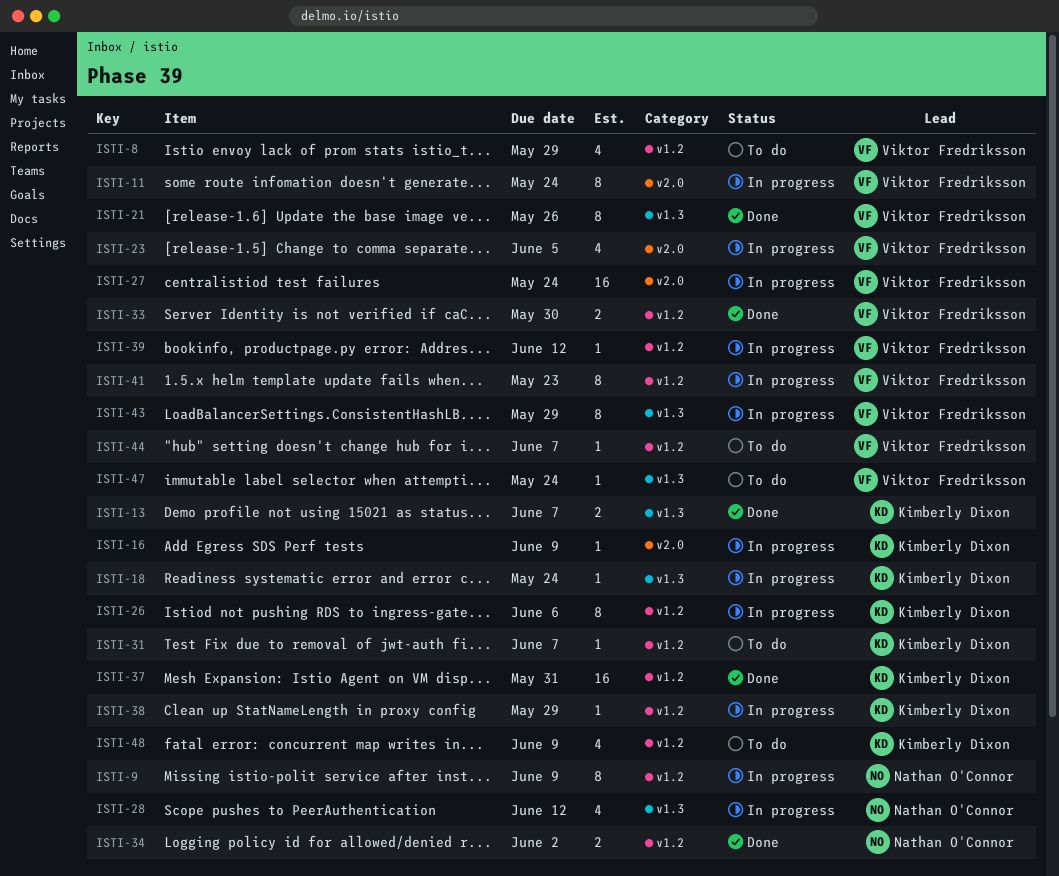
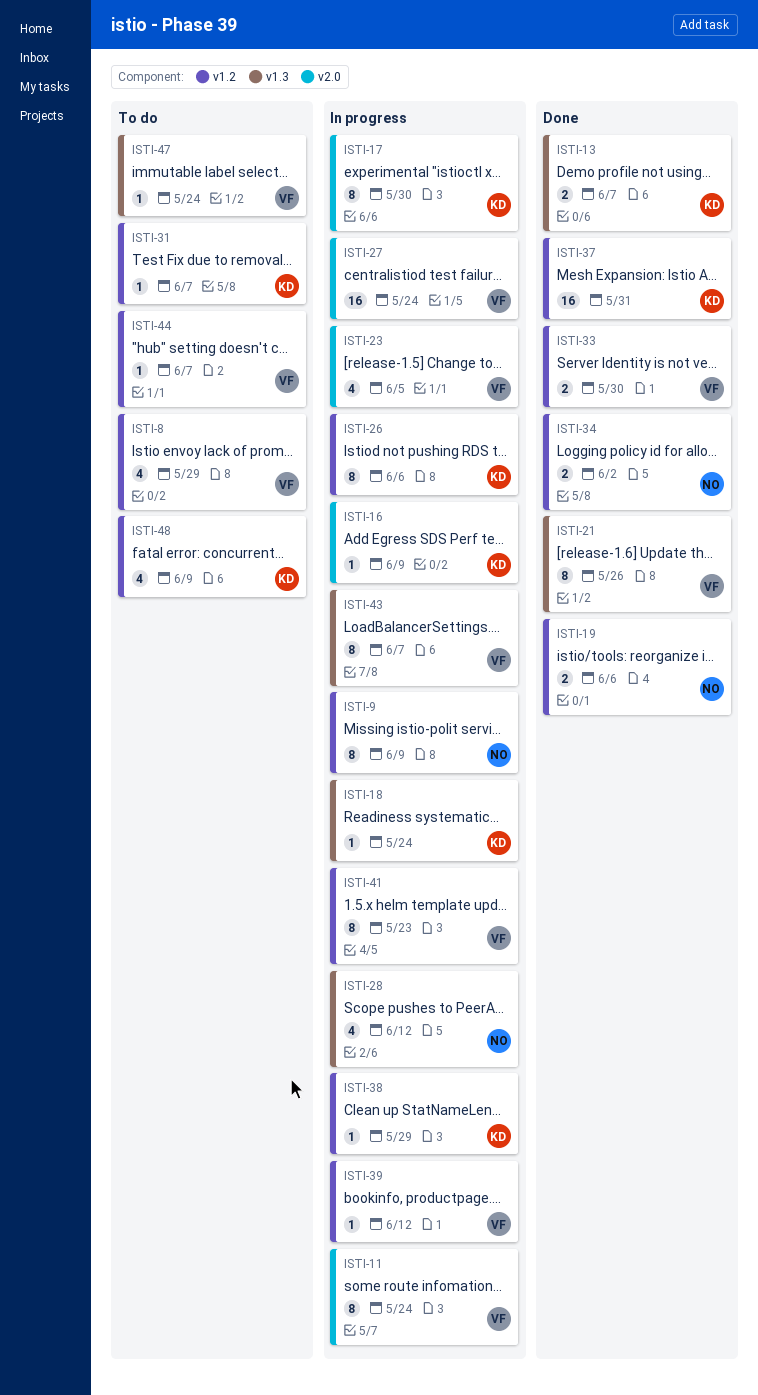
ISTI-17: none -> present
ISTI-19: none -> present
ISTI-43, due: May 29 -> Jun 7

